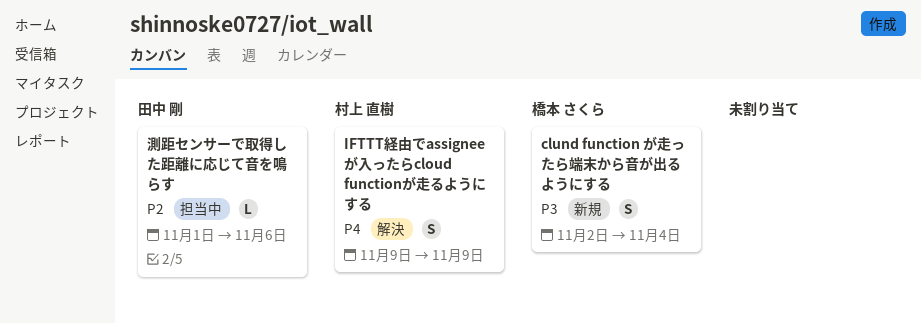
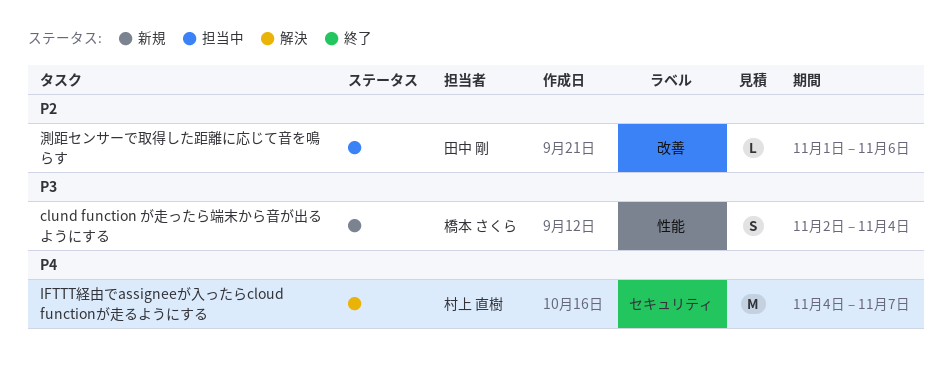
IFTTT経由でassigneeが入ったらcloud functionが走るようにする, estimate: S -> M
IFTTT経由でassigneeが入ったらcloud functionが走るようにする, start: Nov 9 -> Nov 4
IFTTT経由でassigneeが入ったらcloud functionが走るようにする, due: Nov 9 -> Nov 7

